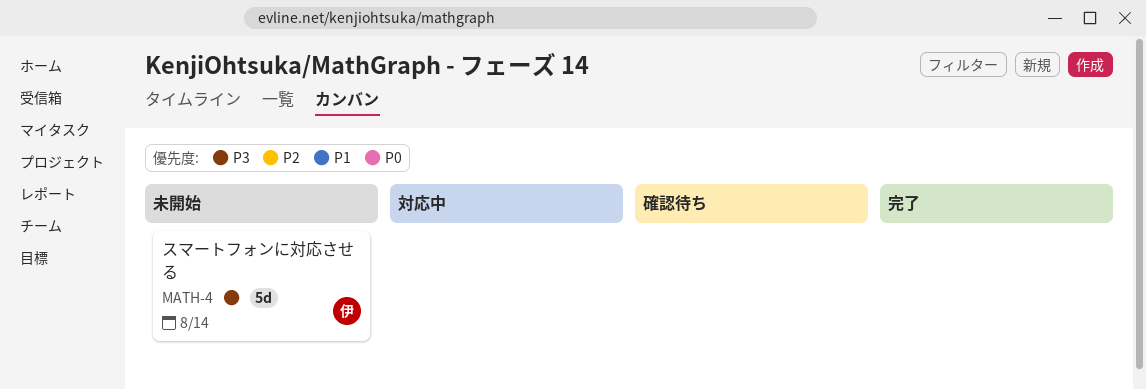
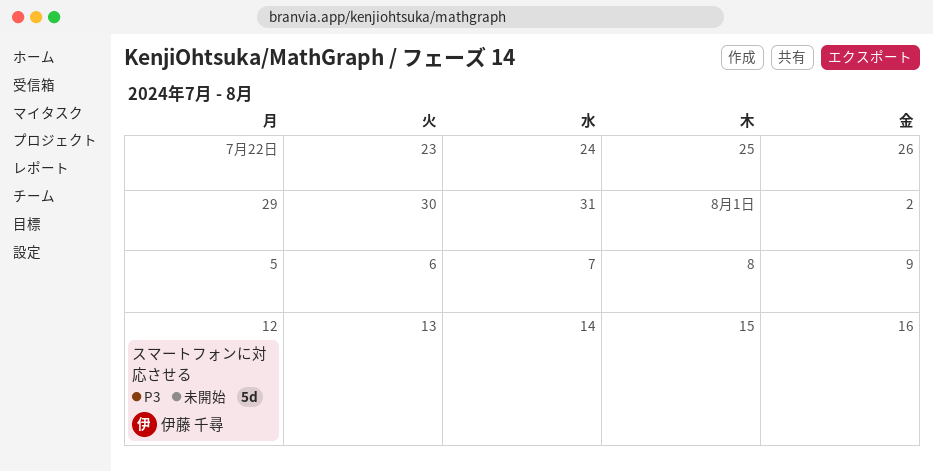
スマートフォンに対応させる, due: Aug 14 -> Aug 12

